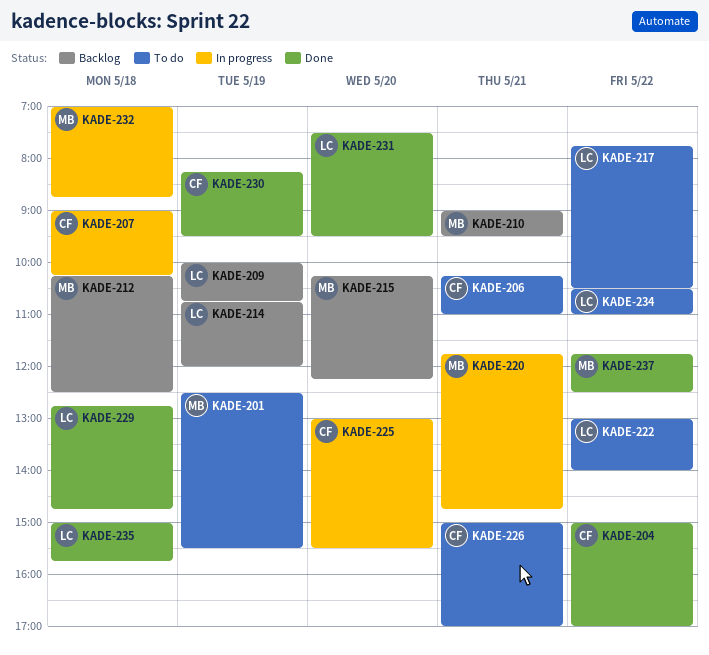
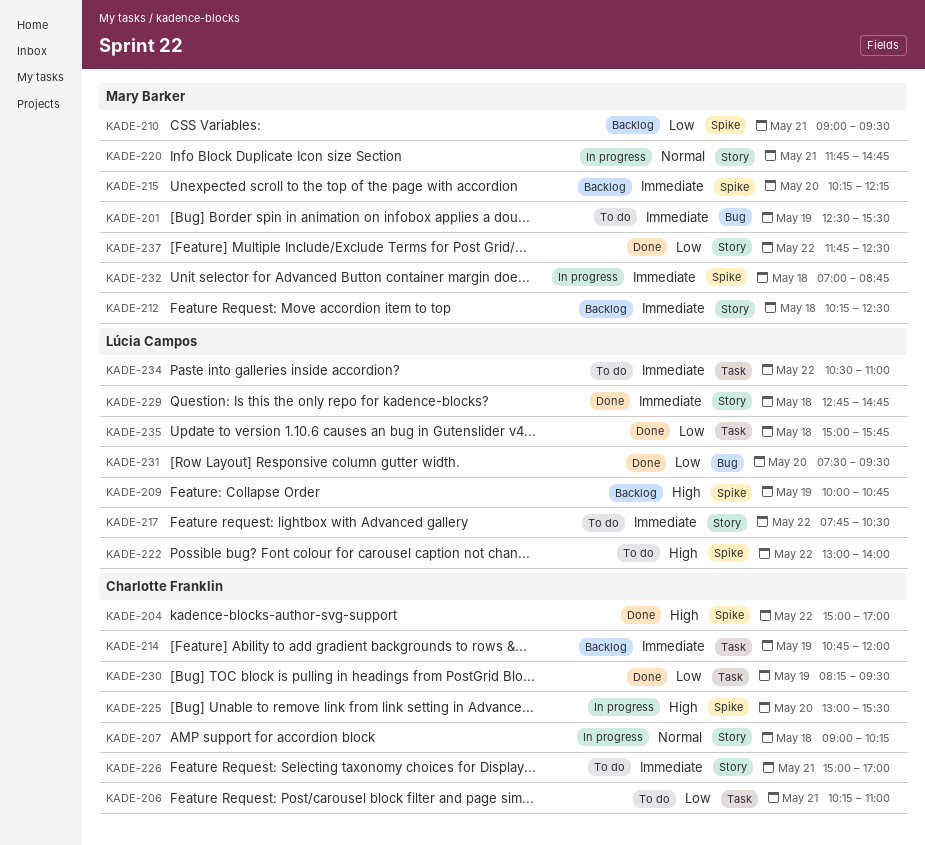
KADE-214, owner: Lúcia Campos -> Charlotte Franklin

